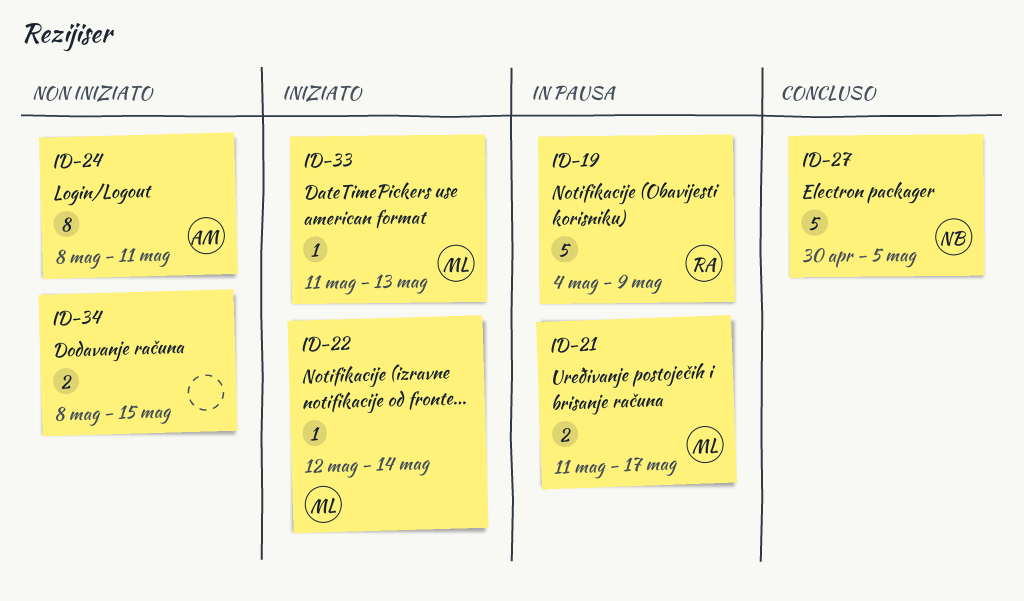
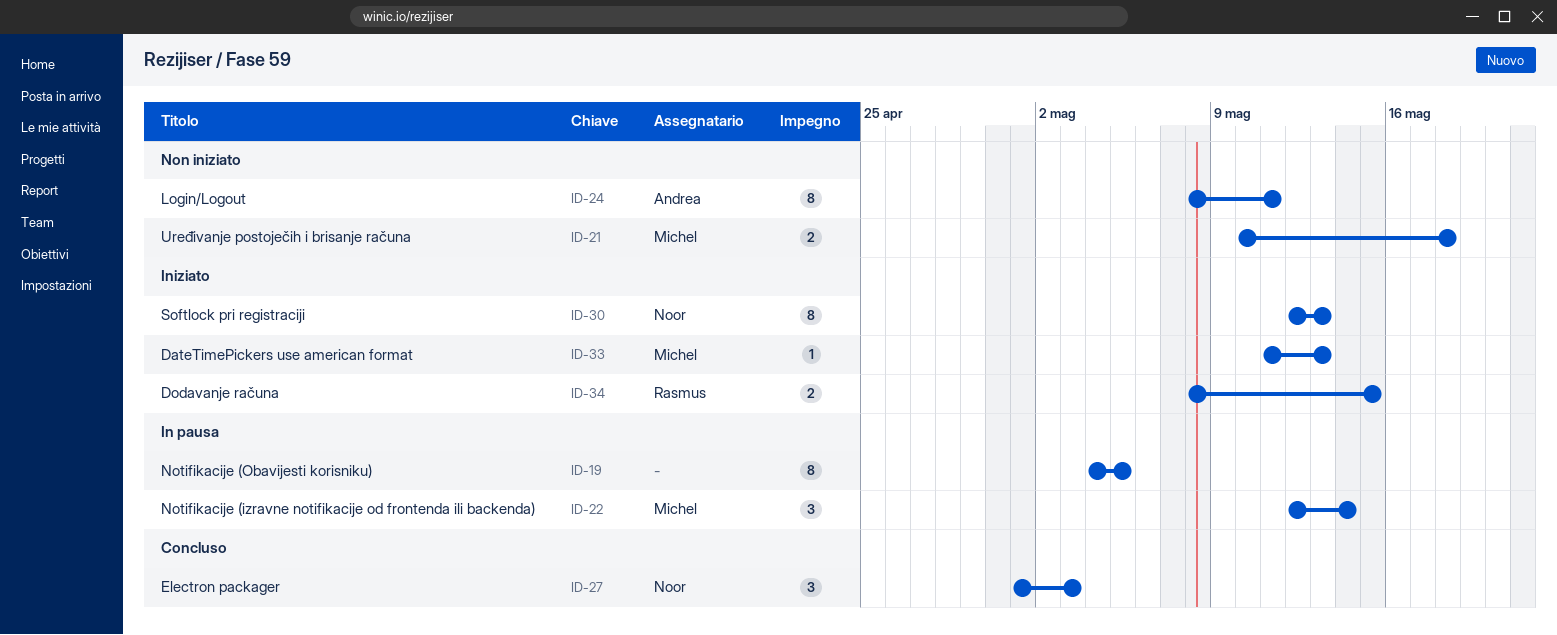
ID-19, owner: Rasmus -> none
ID-19, estimate: 5 -> 8
ID-19, due: May 9 -> May 5
ID-21, status: In pausa -> Non iniziato
ID-21, start: May 11 -> May 10
ID-21, due: May 17 -> May 18
ID-22, status: Iniziato -> In pausa
ID-22, estimate: 1 -> 3
ID-27, estimate: 5 -> 3
ID-27, start: Apr 30 -> May 1
ID-27, due: May 5 -> May 3
ID-30: none -> present
ID-34, status: Non iniziato -> Iniziato
ID-34, owner: none -> Rasmus

